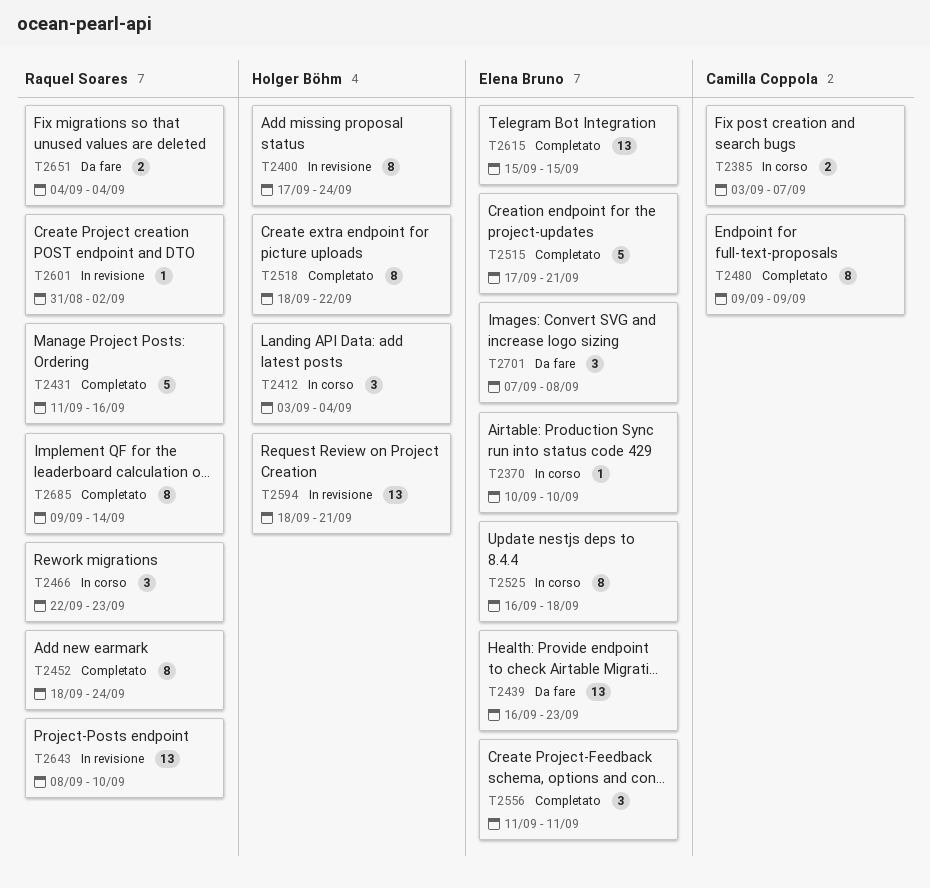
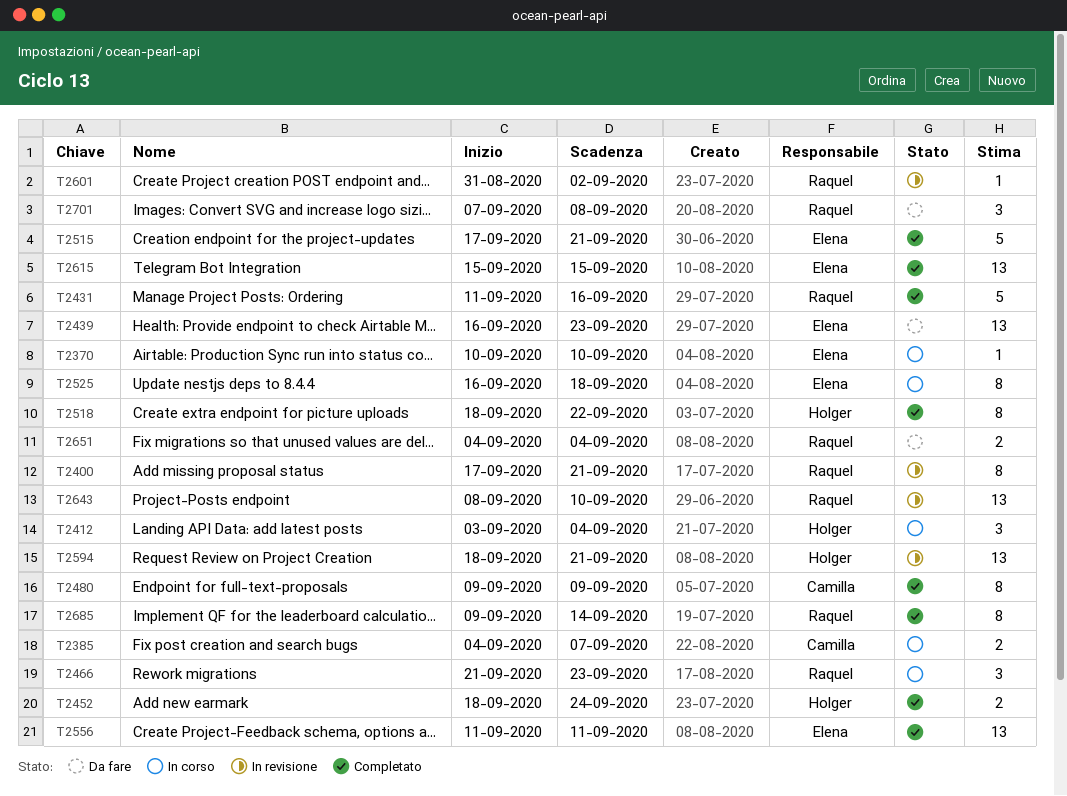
T2385, start: Sep 3 -> Sep 4
T2400, owner: Holger Böhm -> Raquel Soares
T2400, due: Sep 24 -> Sep 21
T2452, owner: Raquel Soares -> Holger Böhm
T2452, estimate: 8 -> 2
T2466, start: Sep 22 -> Sep 21
T2556, estimate: 3 -> 13
T2701, owner: Elena Bruno -> Raquel Soares

